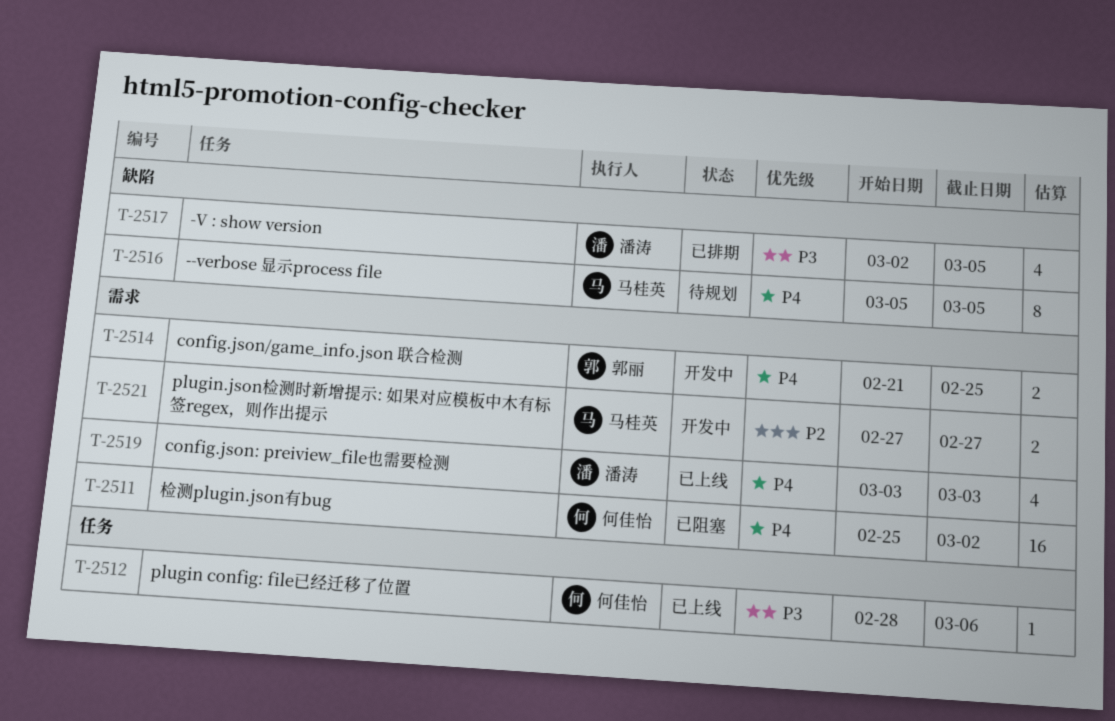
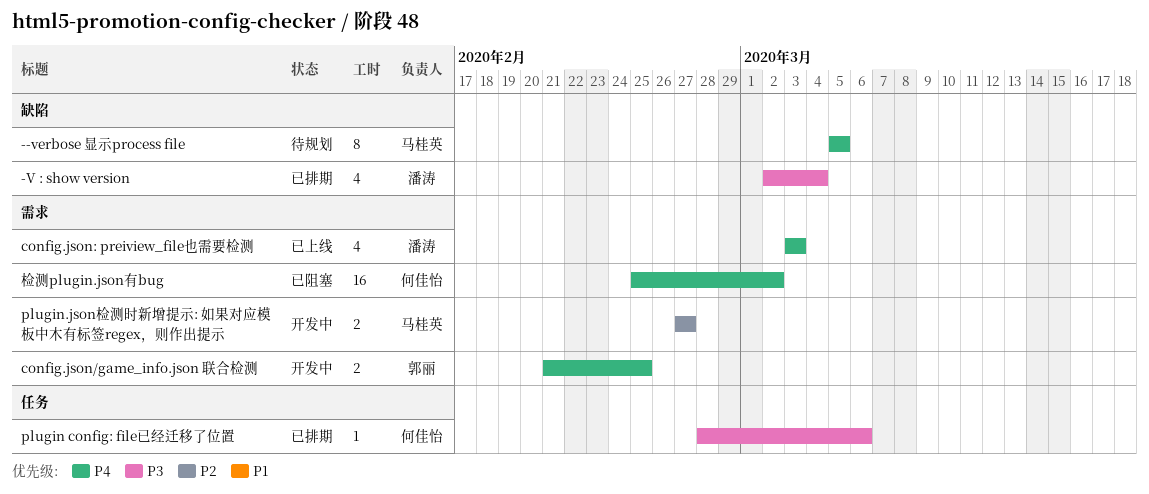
-V : show version, due: Mar 5 -> Mar 4
plugin config: file已经迁移了位置, status: 已上线 -> 已排期

